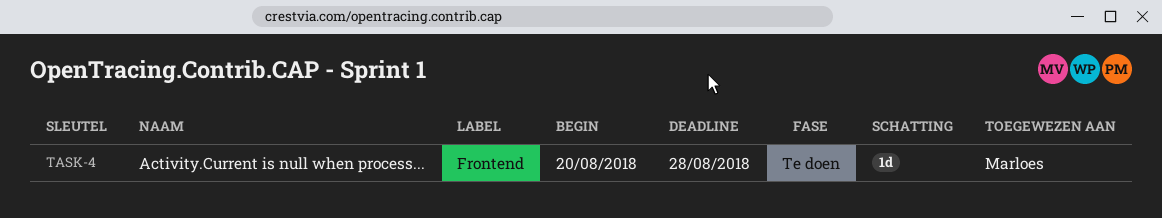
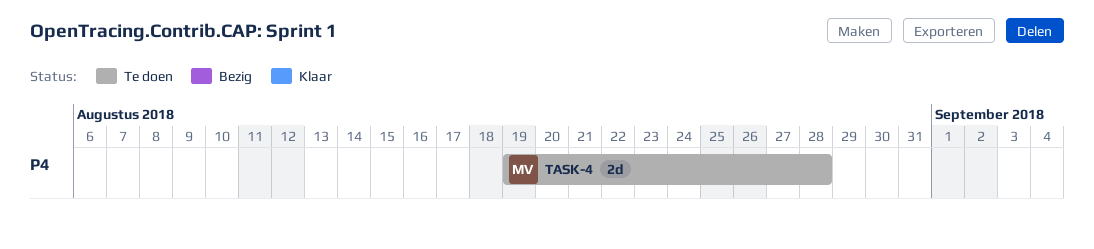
TASK-4, estimate: 1d -> 2d
TASK-4, start: Aug 20 -> Aug 19

